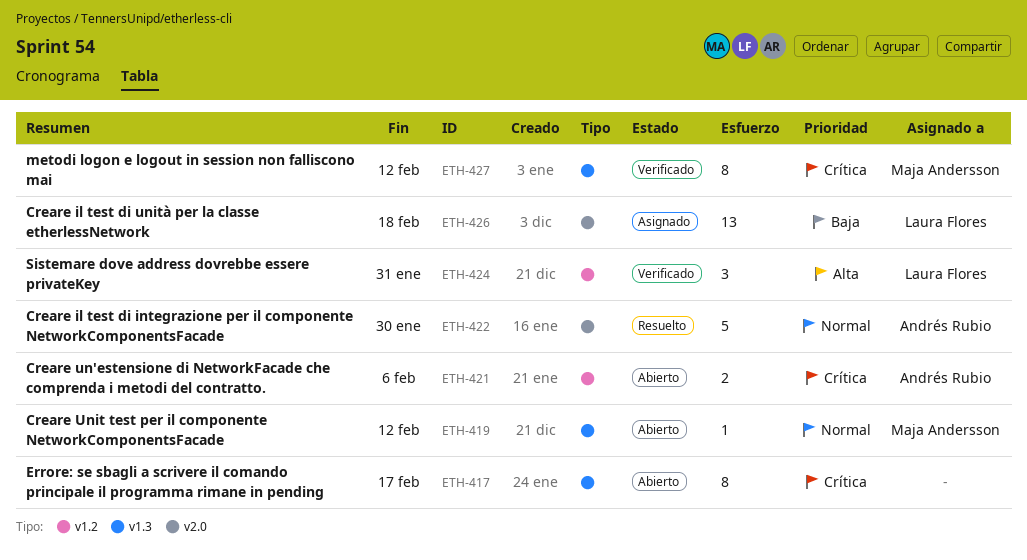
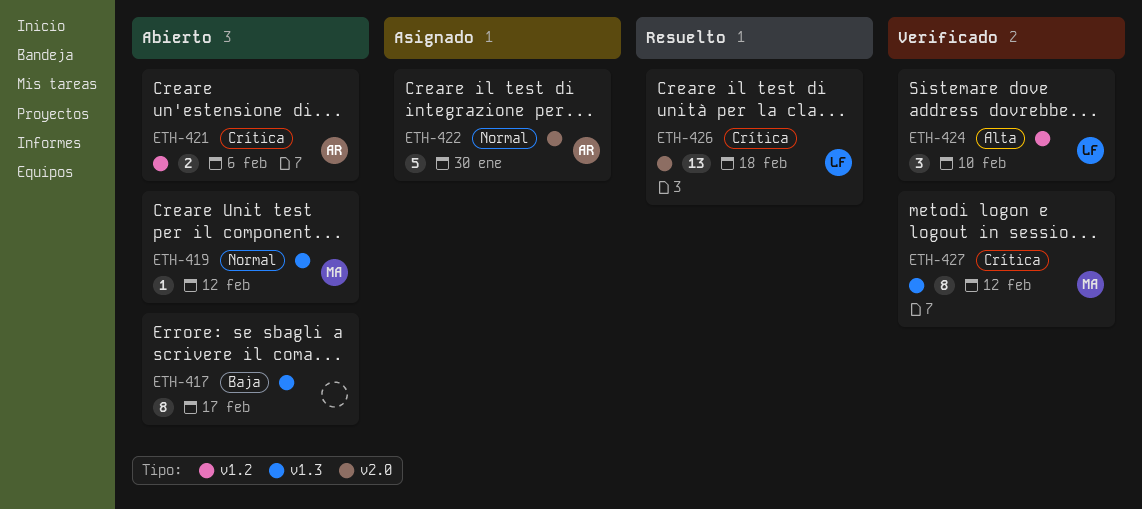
ETH-417, priority: Crítica -> Baja
ETH-422, status: Resuelto -> Asignado
ETH-424, due: Jan 31 -> Feb 10
ETH-426, status: Asignado -> Resuelto
ETH-426, priority: Baja -> Crítica

